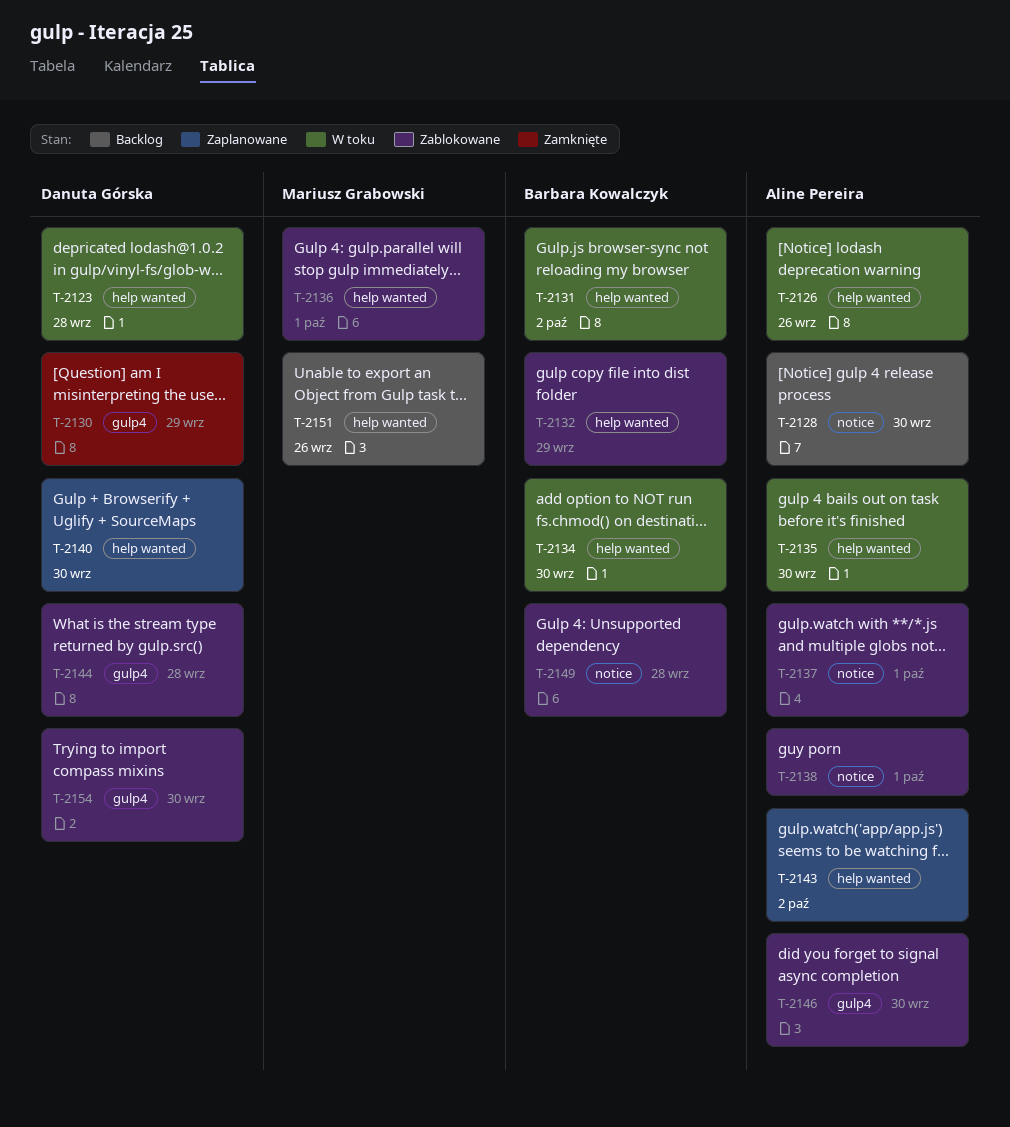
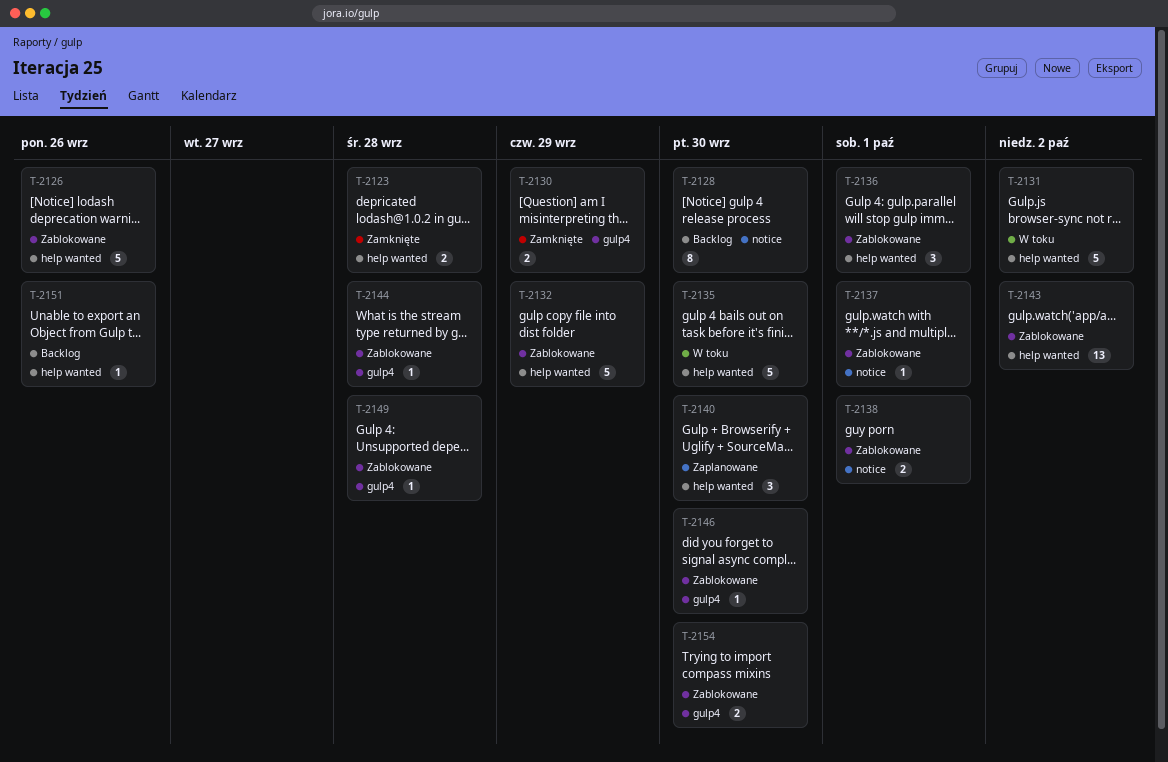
T-2123, status: W toku -> Zamknięte
T-2126, status: W toku -> Zablokowane
T-2134: present -> none
T-2143, status: Zaplanowane -> Zablokowane
T-2149, label: notice -> gulp4

